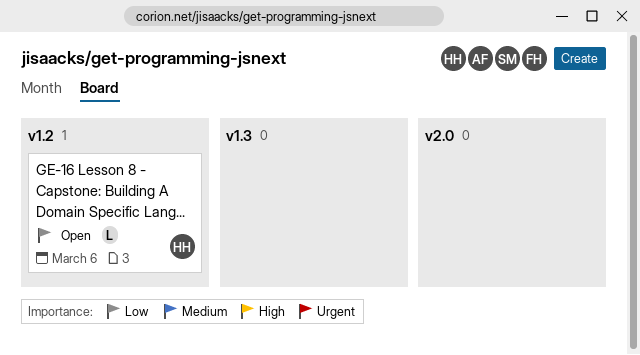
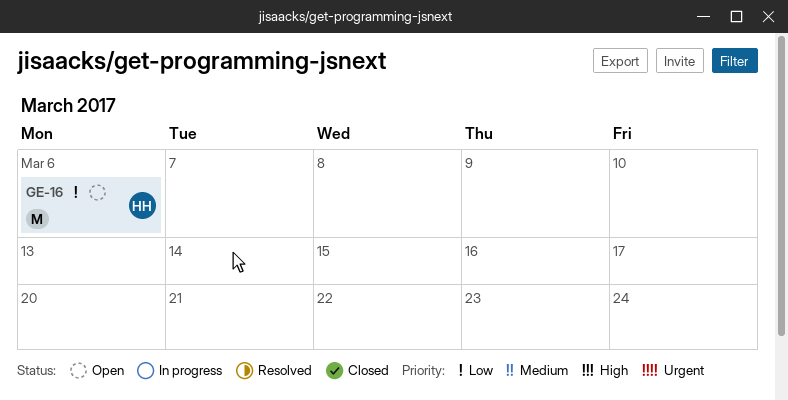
GE-16, estimate: L -> M

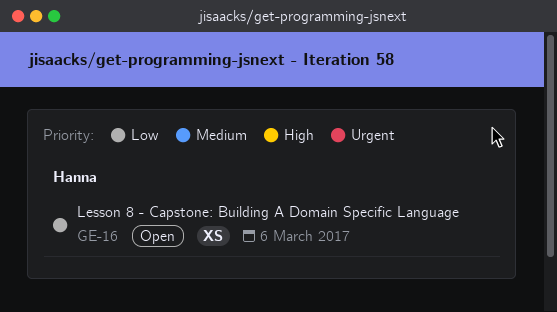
GE-16, estimate: M -> XS

